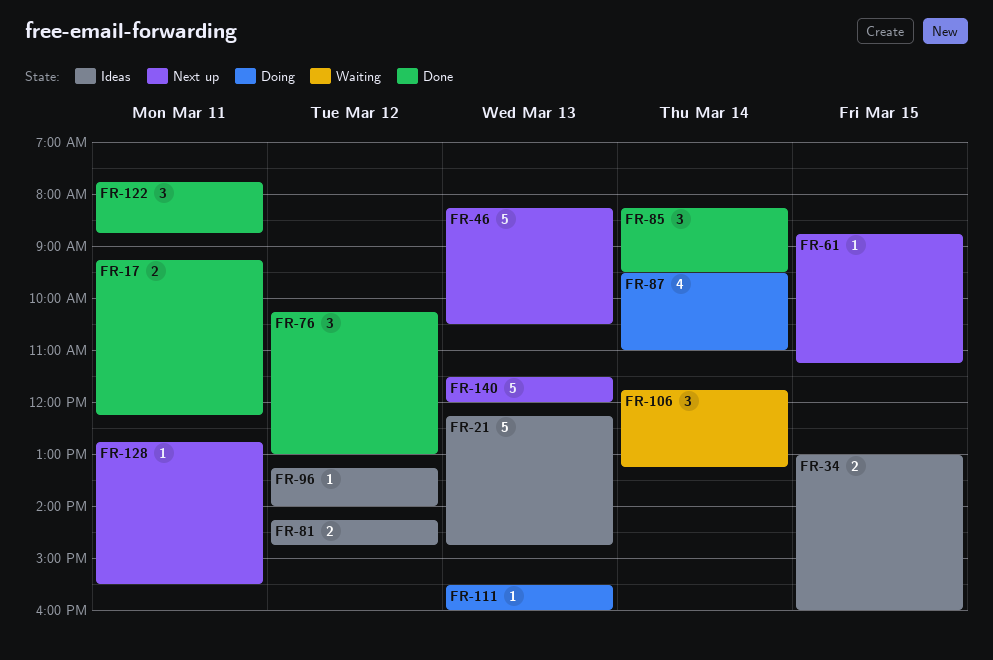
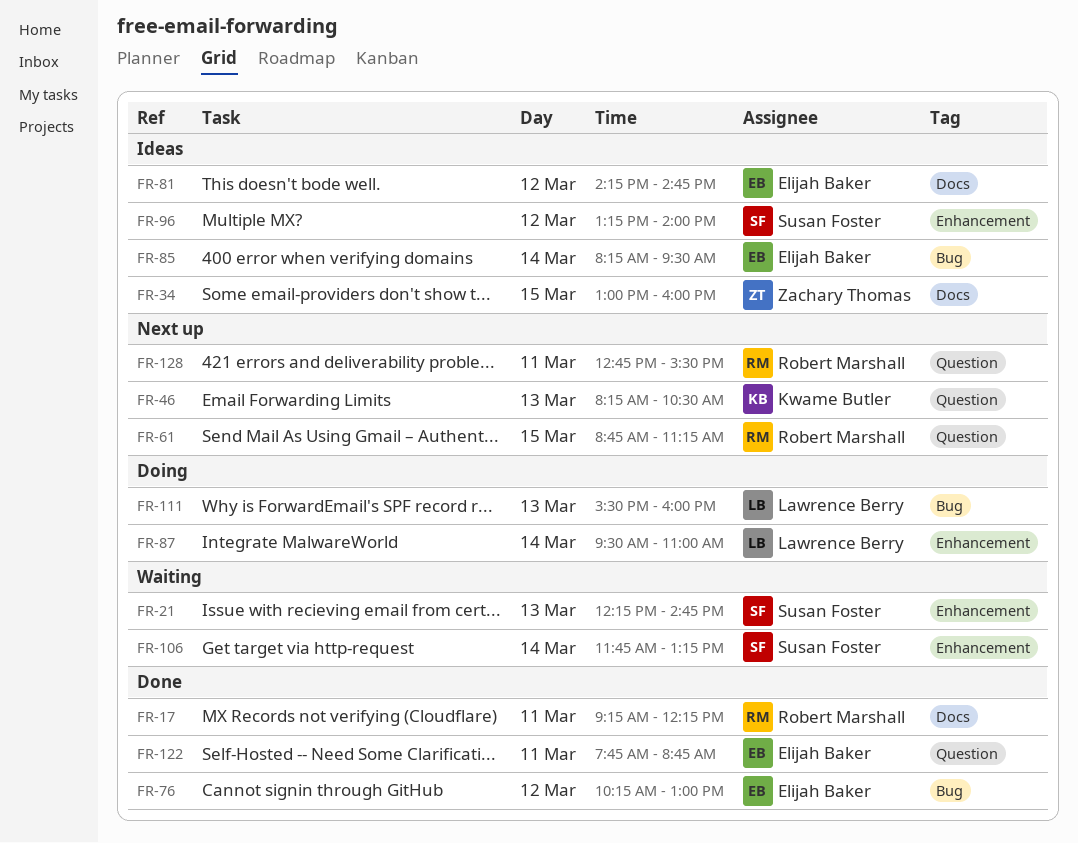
FR-21, status: Ideas -> Waiting
FR-85, status: Done -> Ideas
FR-140: present -> none

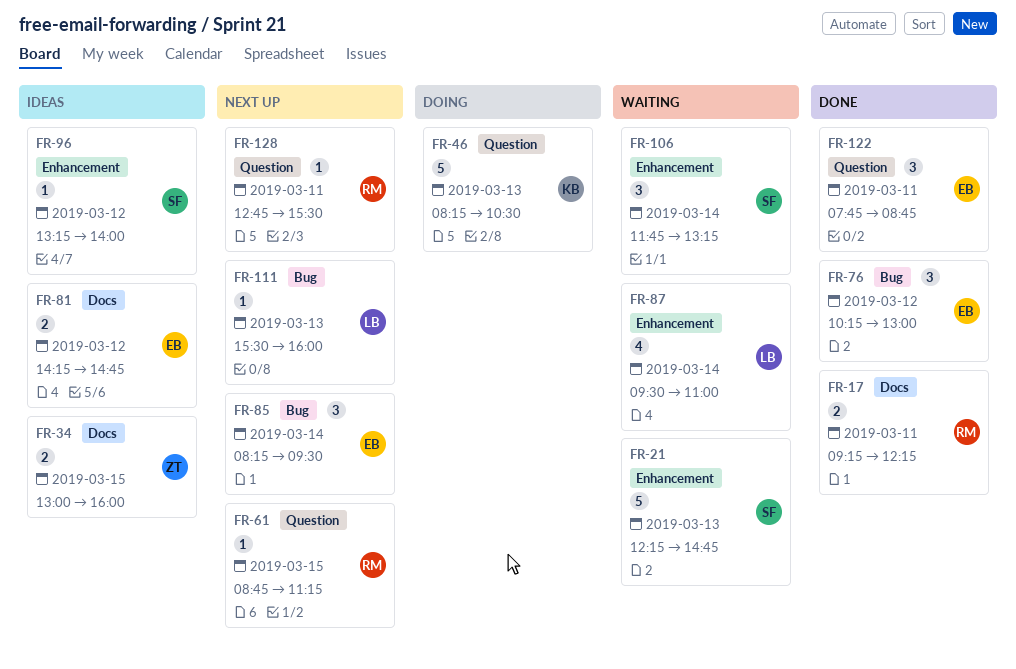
FR-46, status: Next up -> Doing
FR-85, status: Ideas -> Next up
FR-87, status: Doing -> Waiting
FR-111, status: Doing -> Next up

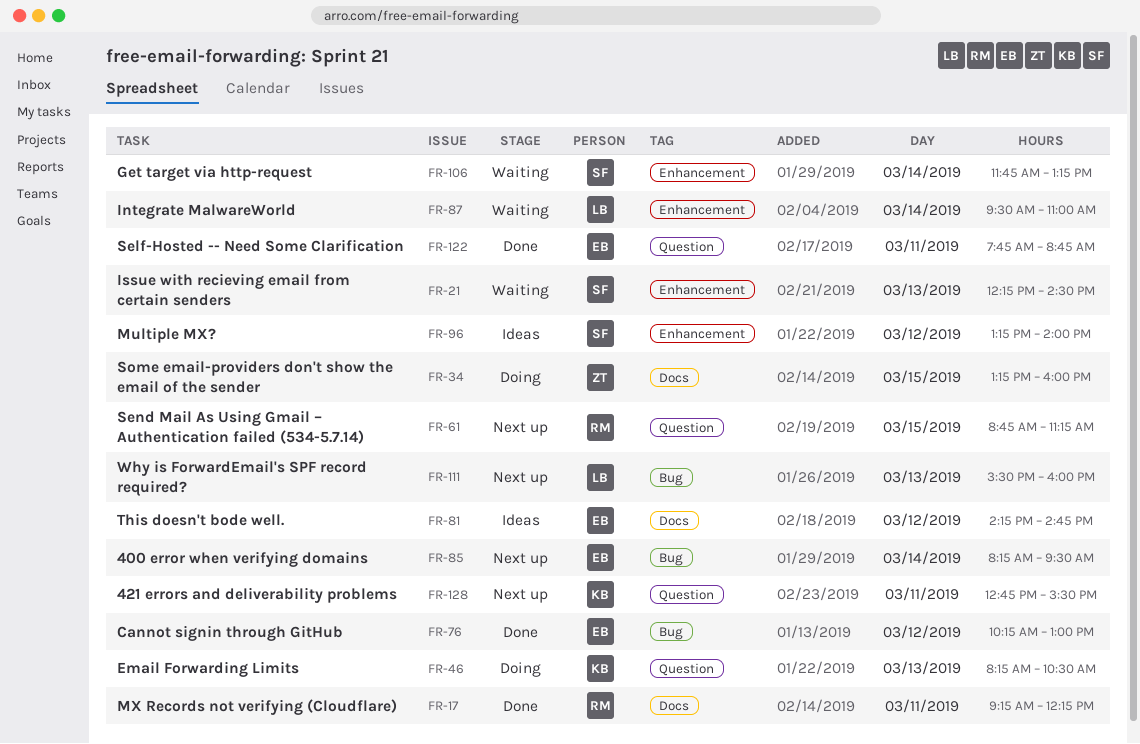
FR-21, ends: 14:45 -> 14:30
FR-34, status: Ideas -> Doing
FR-34, begins: 13:00 -> 13:15
FR-128, owner: RM -> KB

